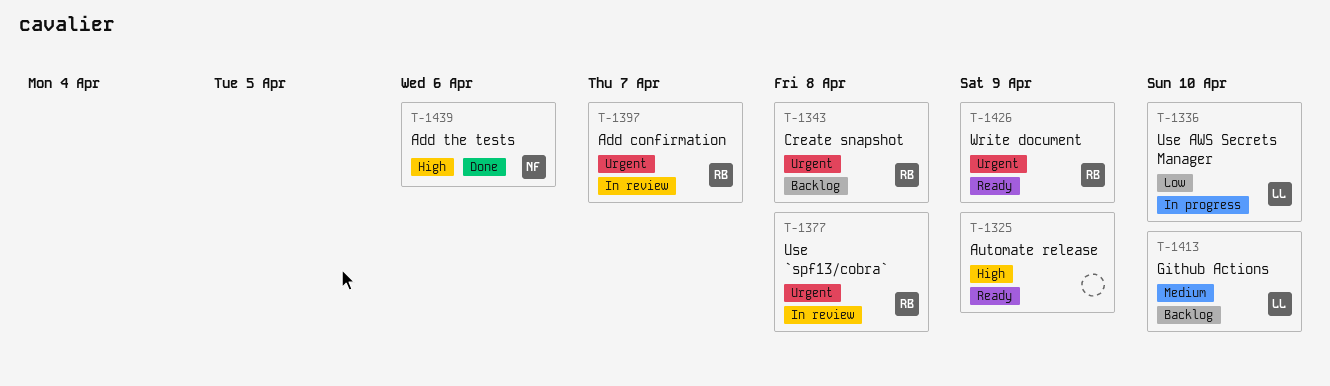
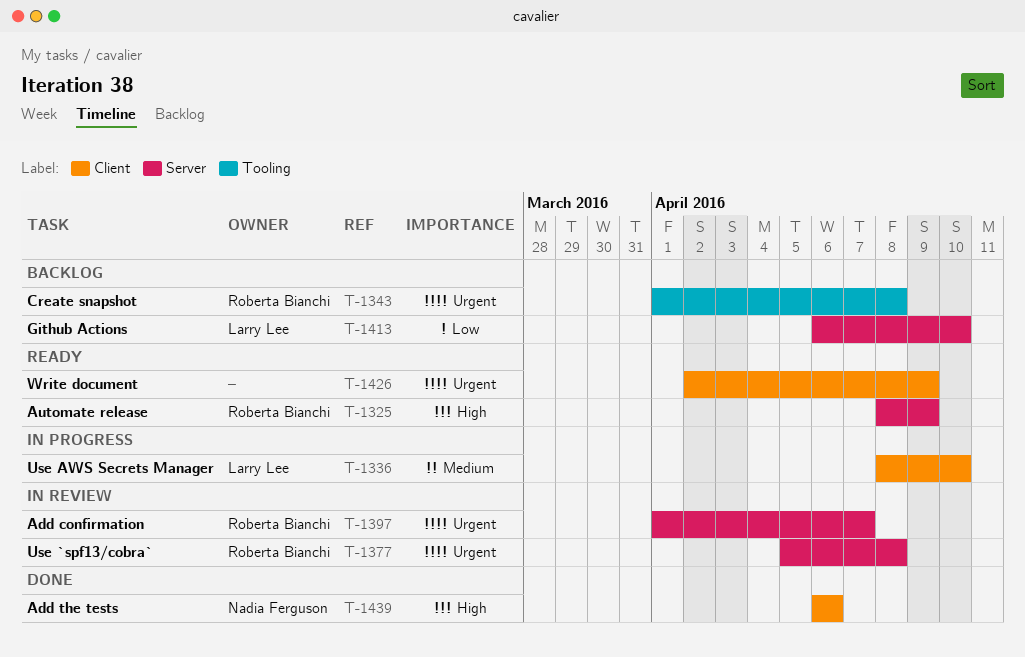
T-1325, owner: none -> Roberta Bianchi
T-1336, priority: Low -> Medium
T-1413, priority: Medium -> Low
T-1426, owner: Roberta Bianchi -> none

